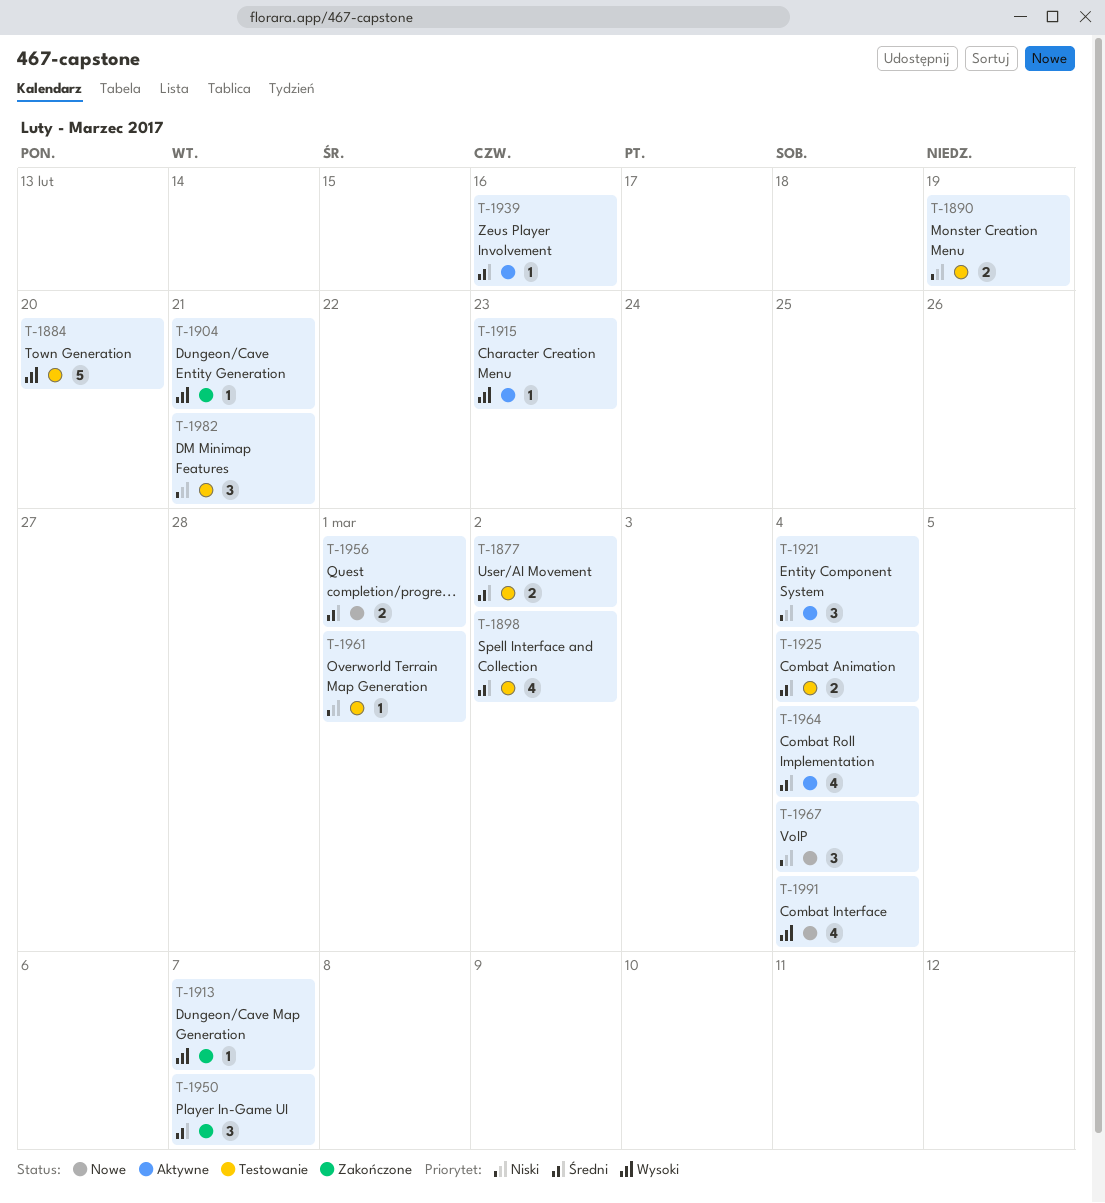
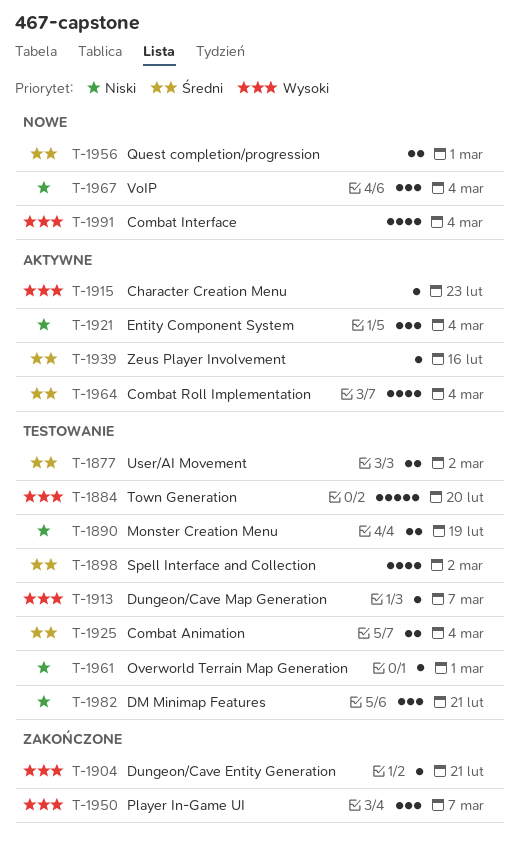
T-1913, status: Zakończone -> Testowanie
T-1950, priority: Średni -> Wysoki

